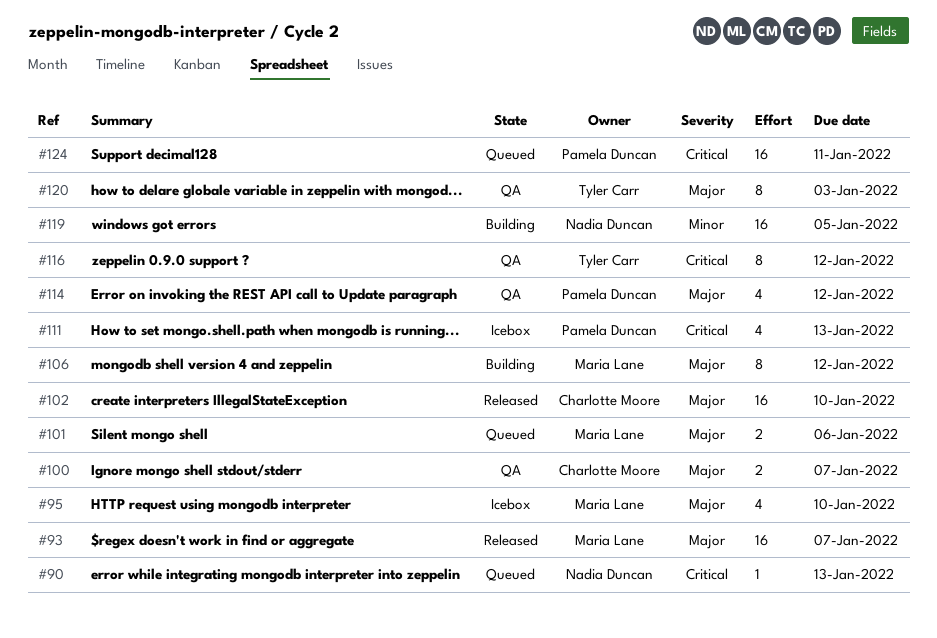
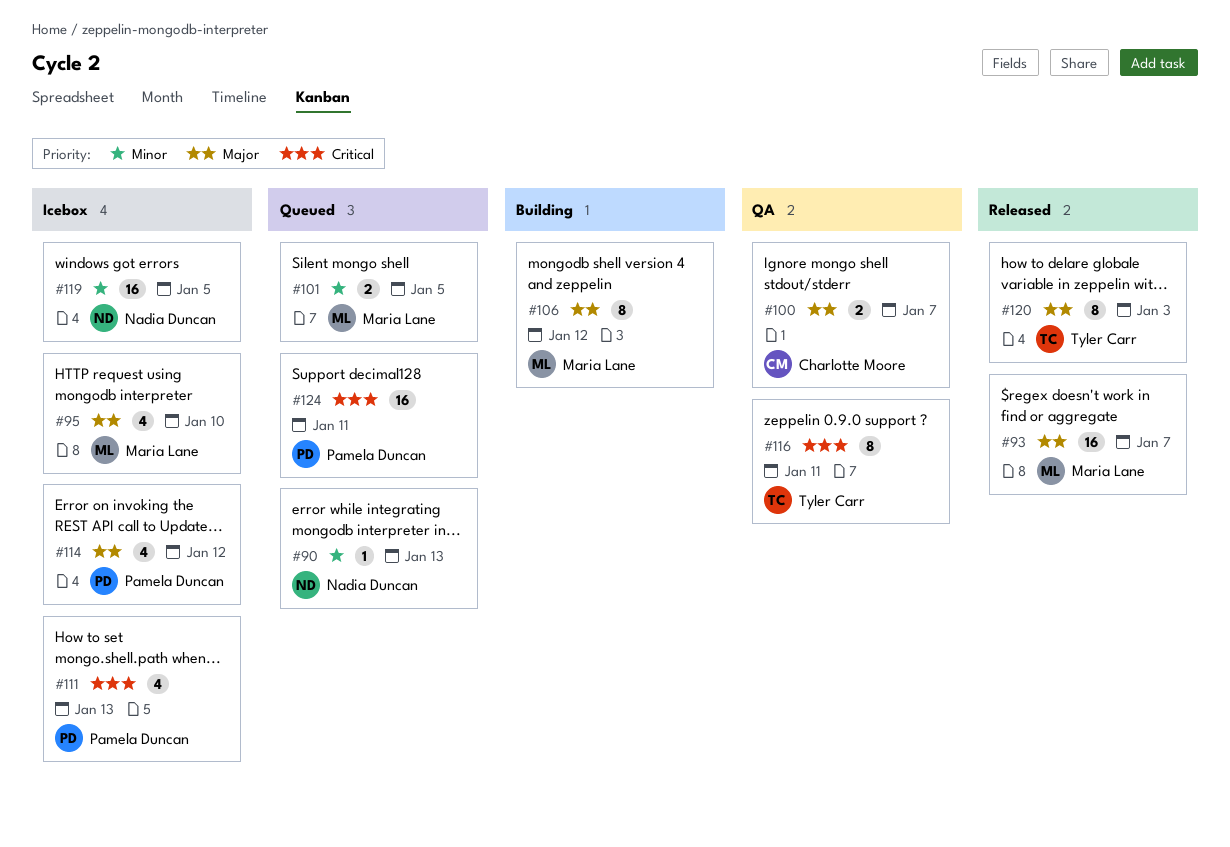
#90, priority: Critical -> Minor
#101, priority: Major -> Minor
#101, due: Jan 6 -> Jan 5
#102: present -> none
#114, status: QA -> Icebox
#116, due: Jan 12 -> Jan 11
#119, status: Building -> Icebox
#120, status: QA -> Released

